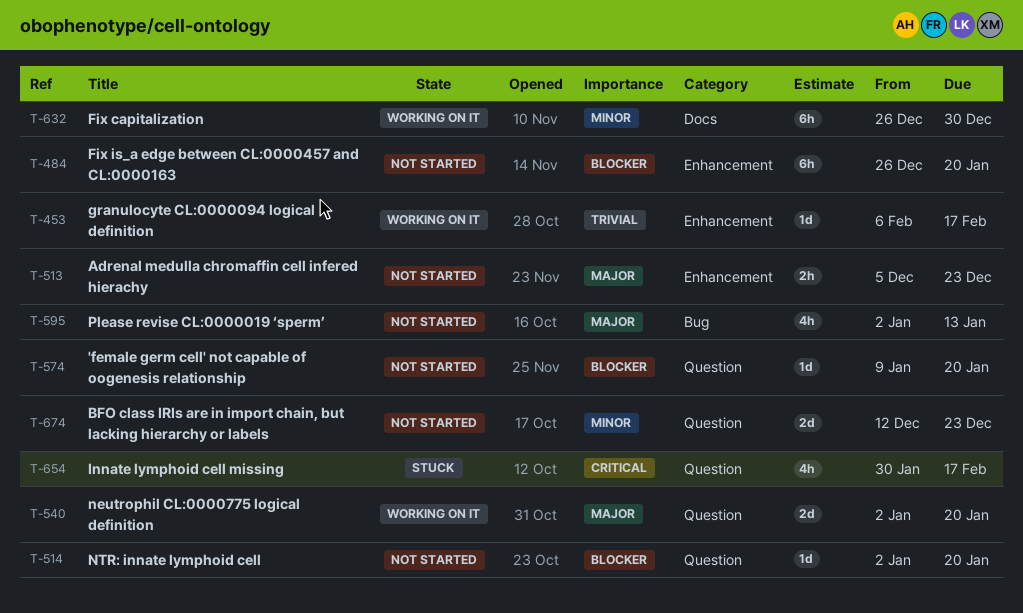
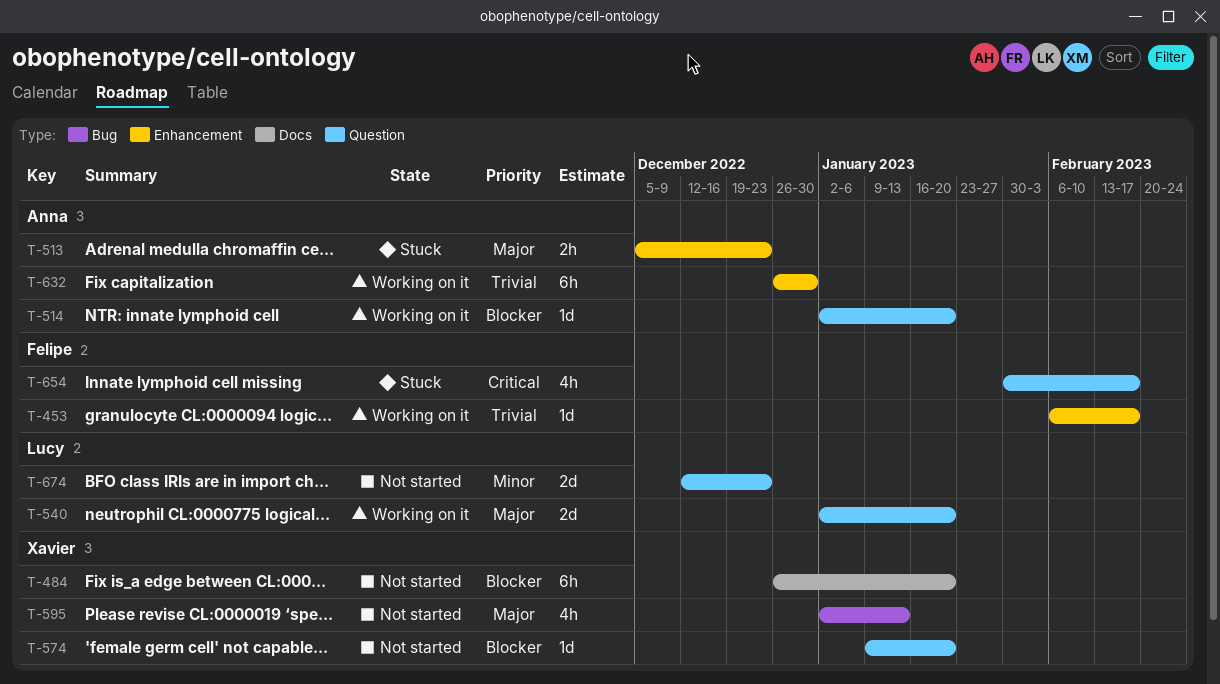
T-484, label: Enhancement -> Docs
T-513, status: Not started -> Stuck
T-514, status: Not started -> Working on it
T-632, priority: Minor -> Trivial
T-632, label: Docs -> Enhancement

